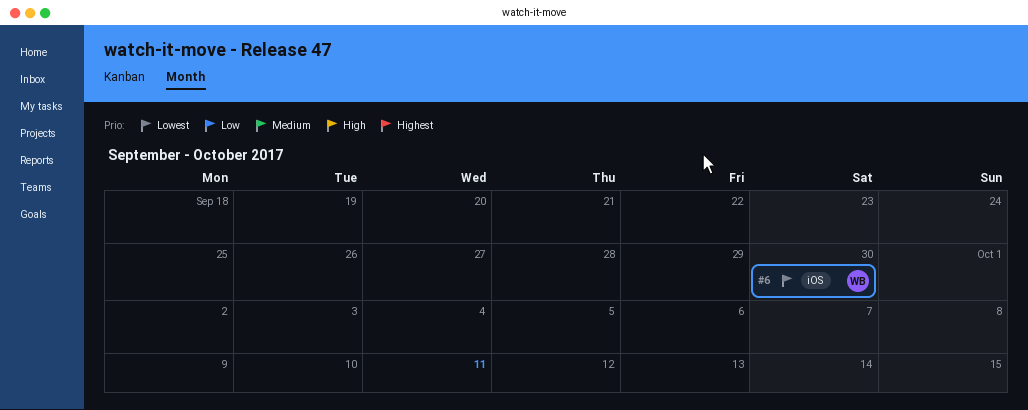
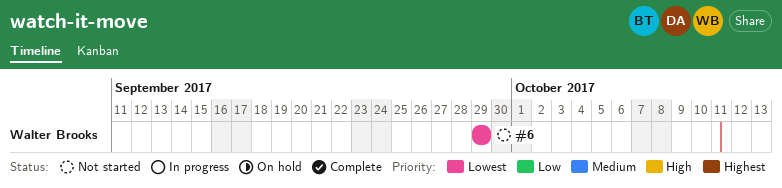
#6, due: Sep 30 -> Sep 29

